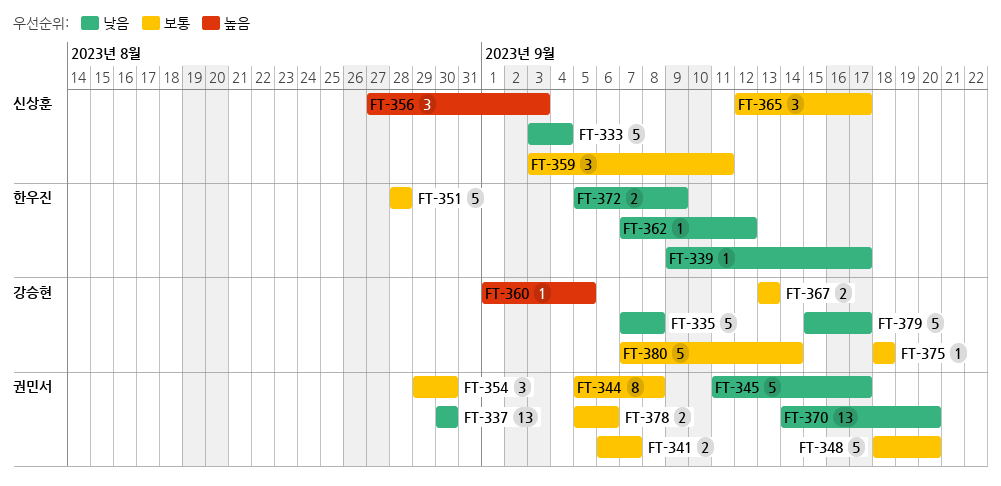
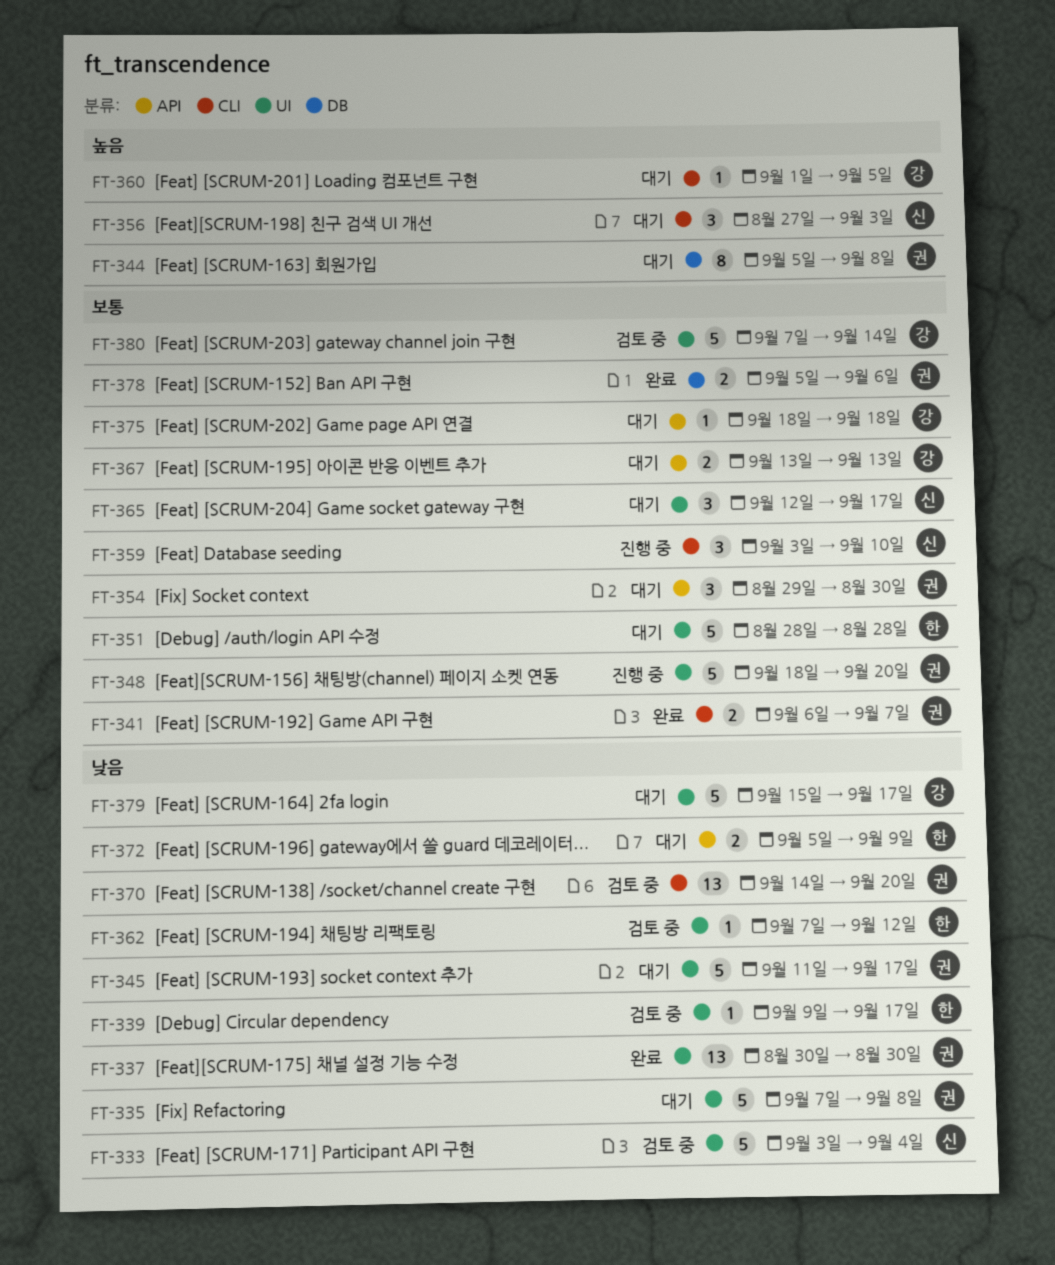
FT-335, owner: 강승현 -> 권민서
FT-344, priority: 보통 -> 높음
FT-359, due: Sep 11 -> Sep 10

